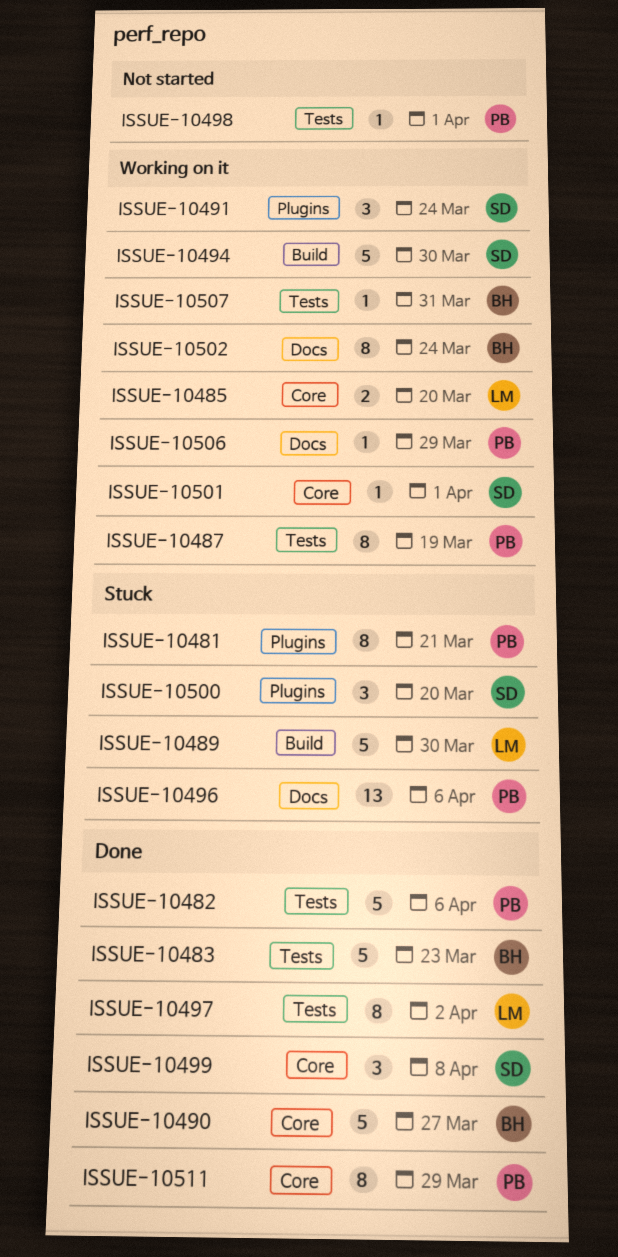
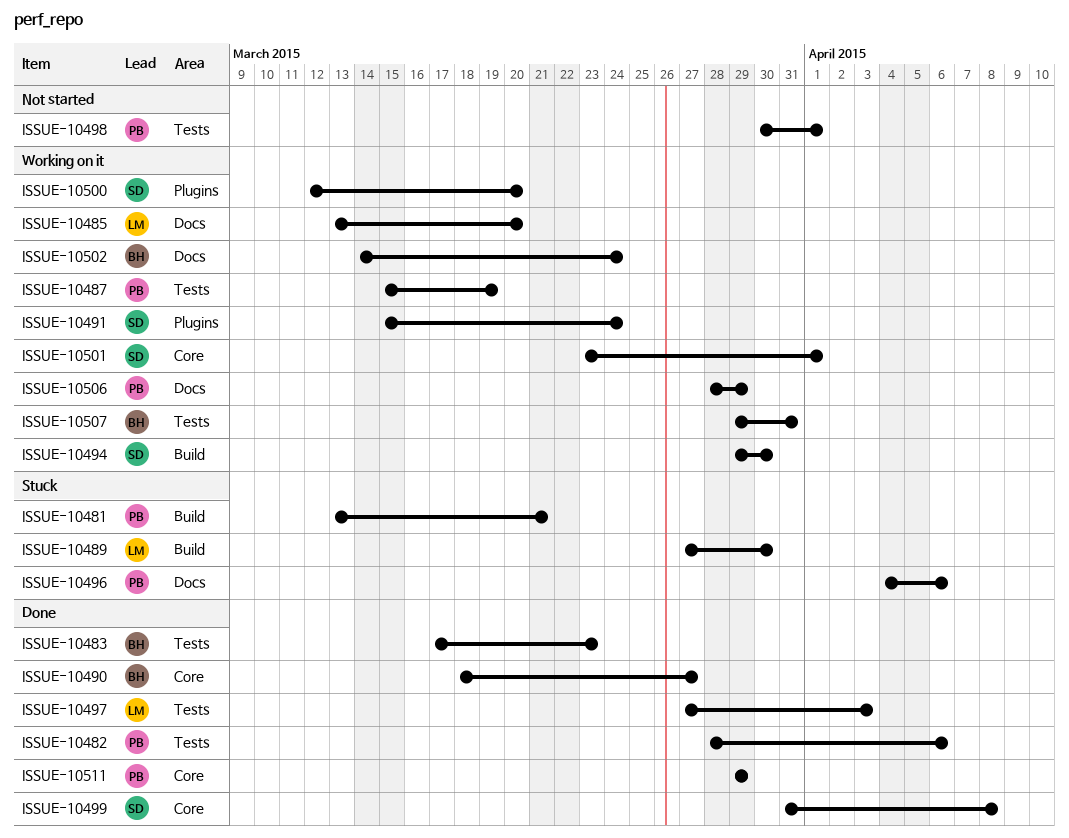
ISSUE-10481, label: Plugins -> Build
ISSUE-10485, label: Core -> Docs
ISSUE-10497, due: Apr 2 -> Apr 3
ISSUE-10500, status: Stuck -> Working on it

